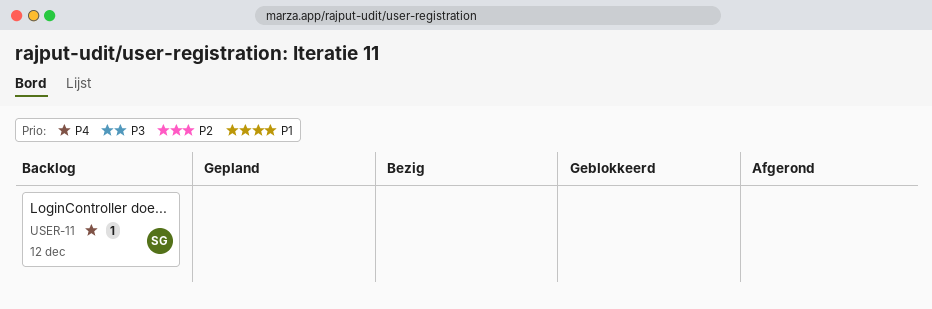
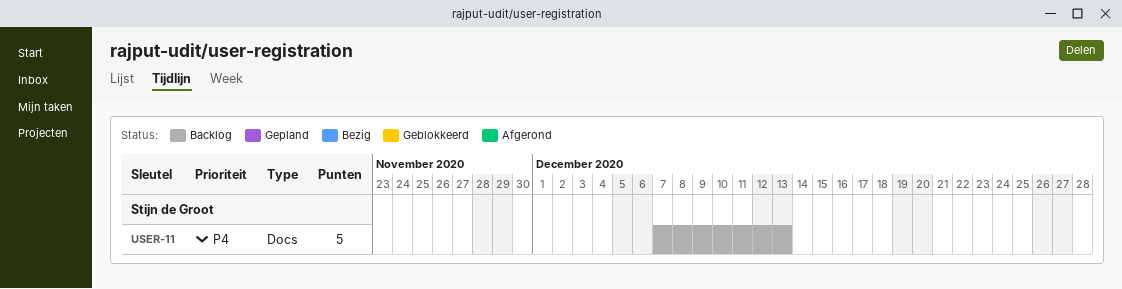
USER-11, estimate: 1 -> 5
USER-11, due: Dec 12 -> Dec 13

